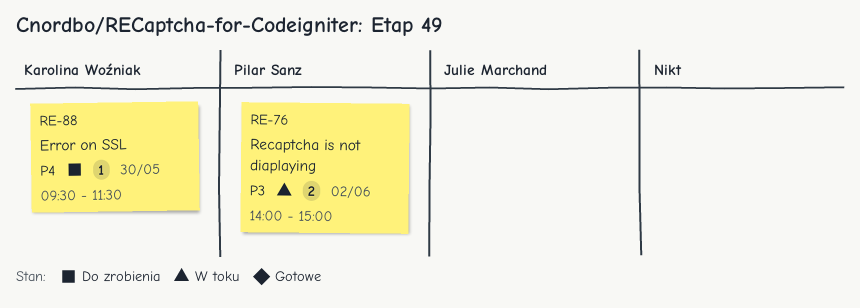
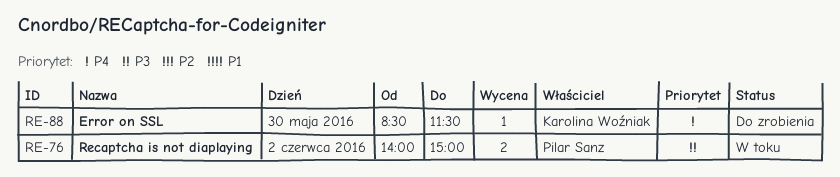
RE-88, begins: 09:30 -> 08:30

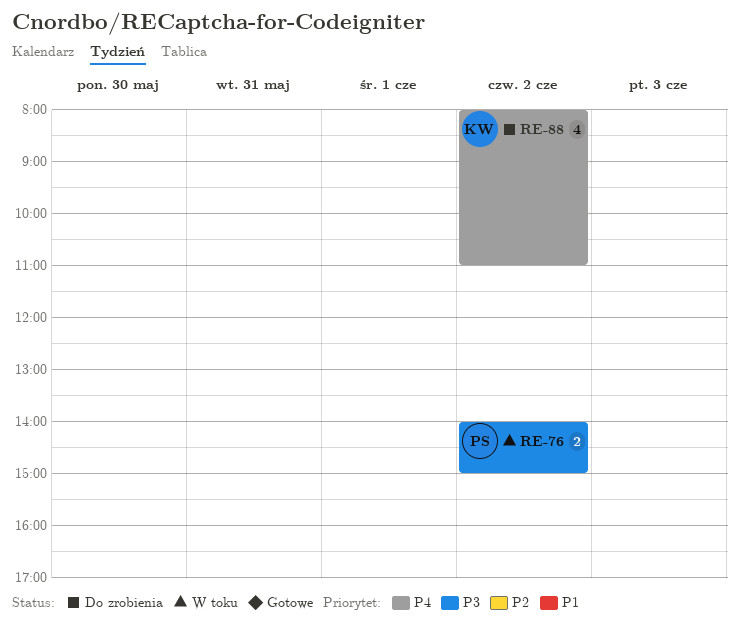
RE-88, estimate: 1 -> 4
RE-88, day: May 30 -> Jun 2
RE-88, begins: 08:30 -> 08:00
RE-88, ends: 11:30 -> 11:00

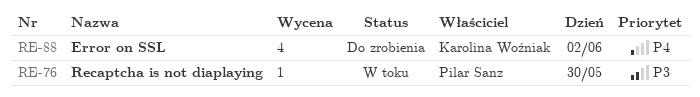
RE-76, estimate: 2 -> 1
RE-76, day: Jun 2 -> May 30

